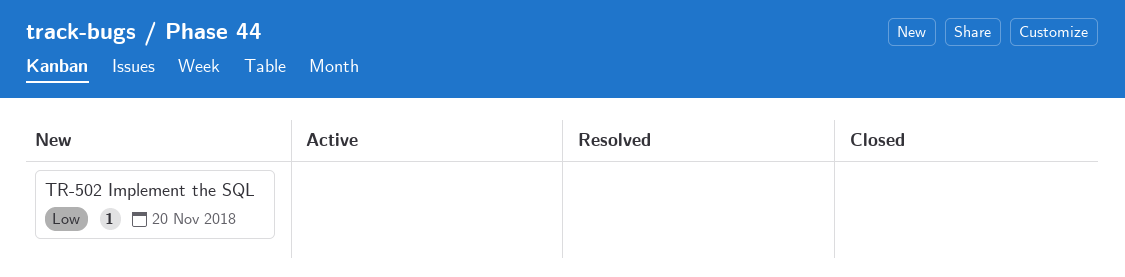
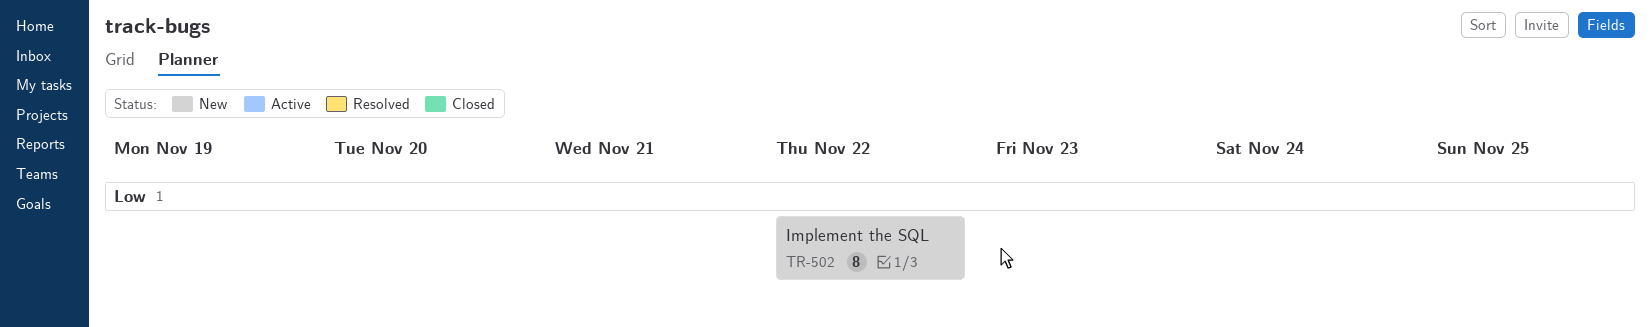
TR-502, estimate: 1 -> 8
TR-502, due: Nov 20 -> Nov 22

